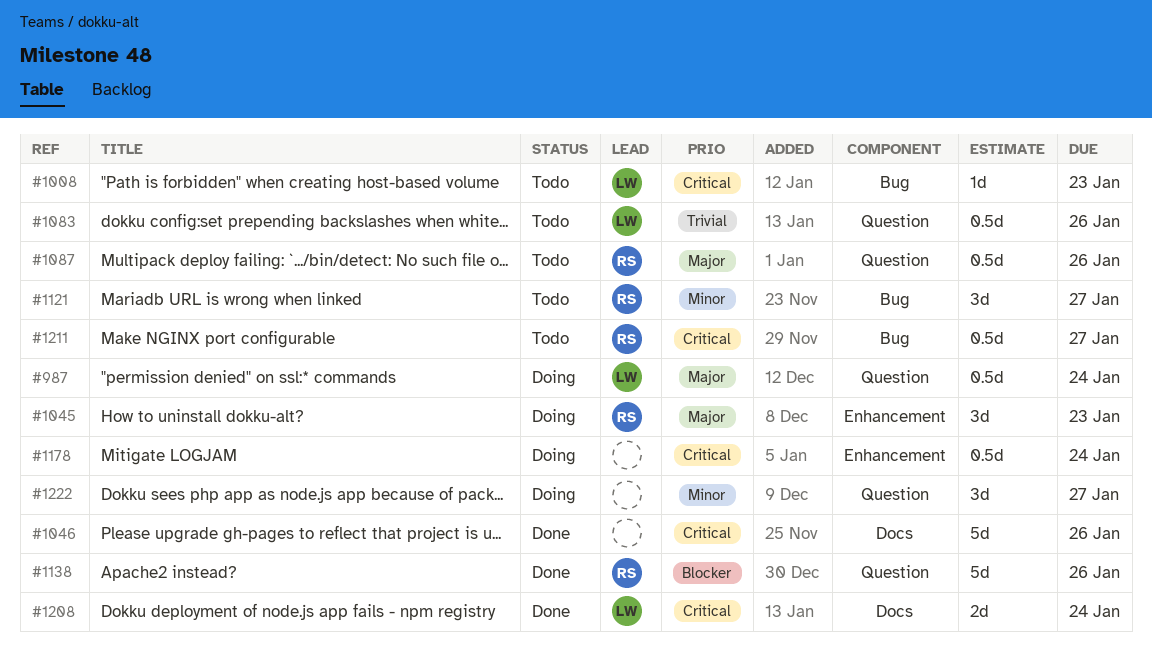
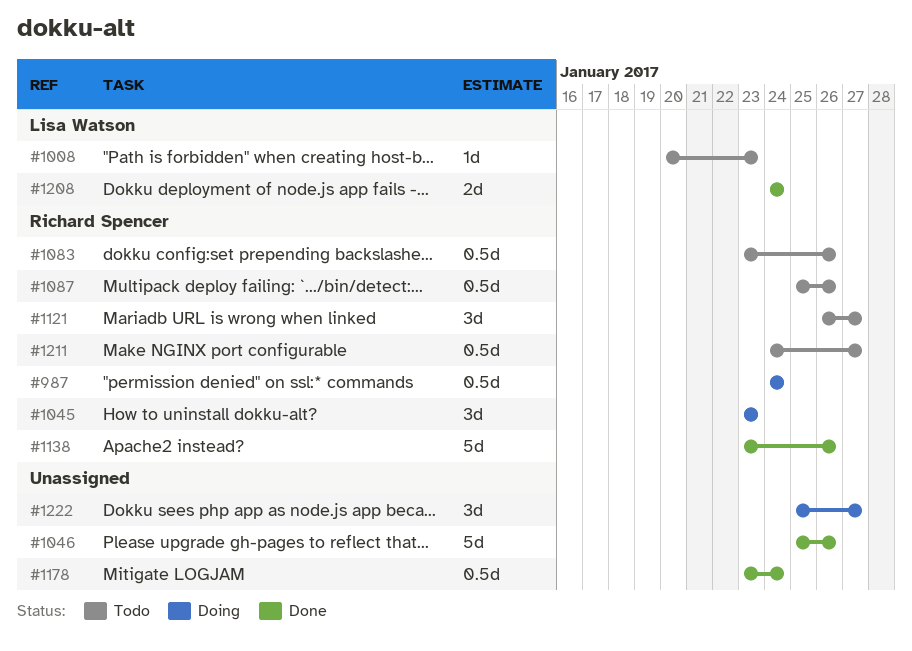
#987, owner: Lisa Watson -> Richard Spencer
#1083, owner: Lisa Watson -> Richard Spencer
#1178, status: Doing -> Done

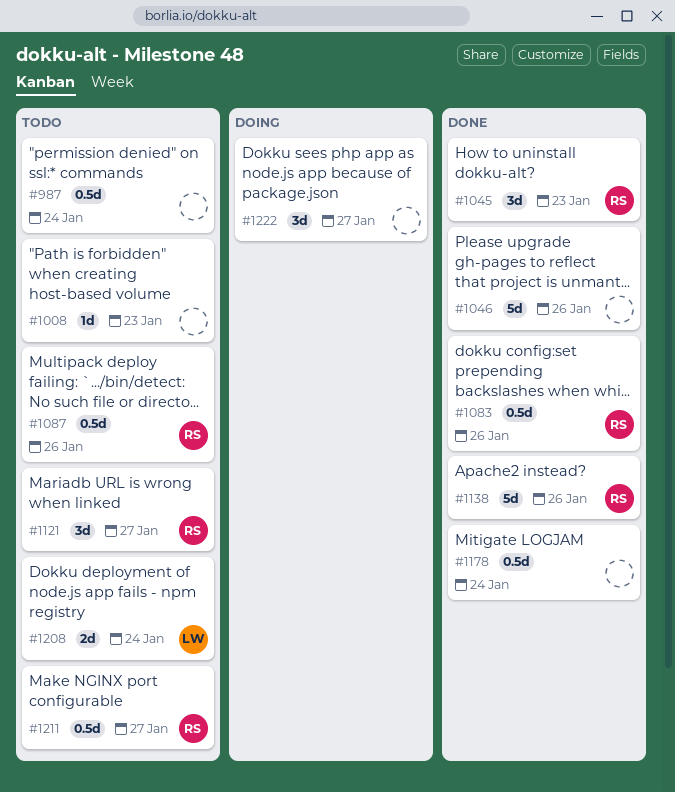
#987, status: Doing -> Todo
#987, owner: Richard Spencer -> none
#1008, owner: Lisa Watson -> none
#1045, status: Doing -> Done
#1083, status: Todo -> Done
#1208, status: Done -> Todo

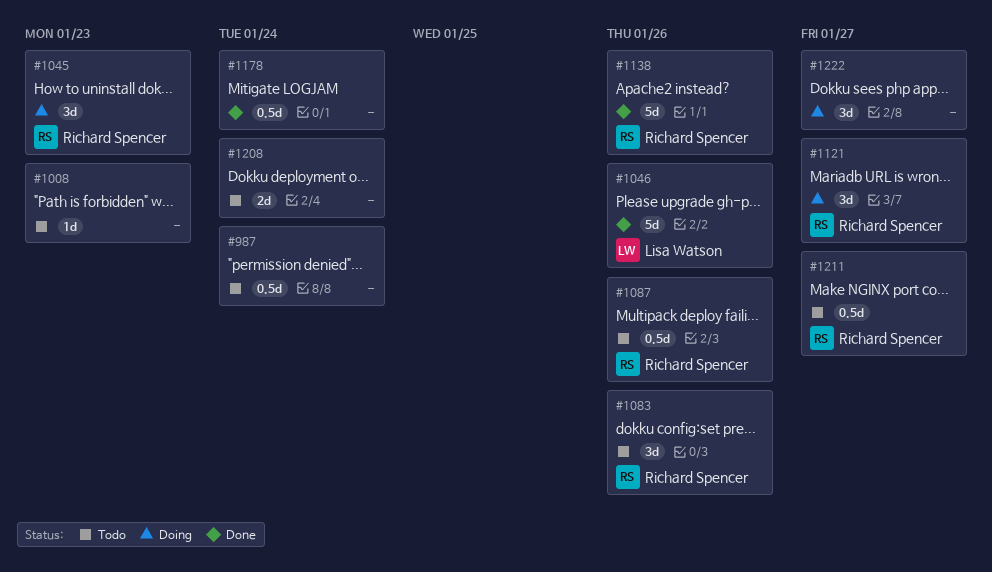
#1045, status: Done -> Doing
#1046, owner: none -> Lisa Watson
#1083, status: Done -> Todo
#1083, estimate: 0.5d -> 3d
#1121, status: Todo -> Doing
#1208, owner: Lisa Watson -> none

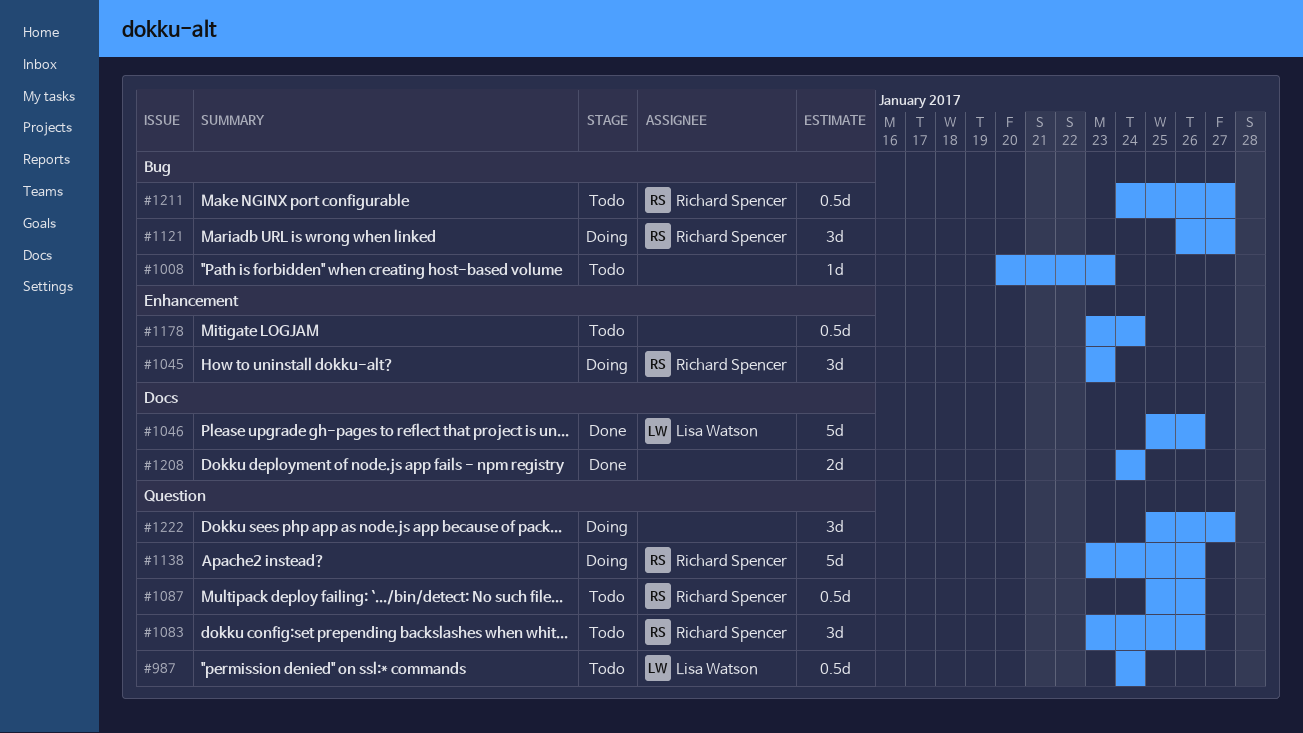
#987, owner: none -> Lisa Watson
#1138, status: Done -> Doing
#1178, status: Done -> Todo
#1208, status: Todo -> Done

